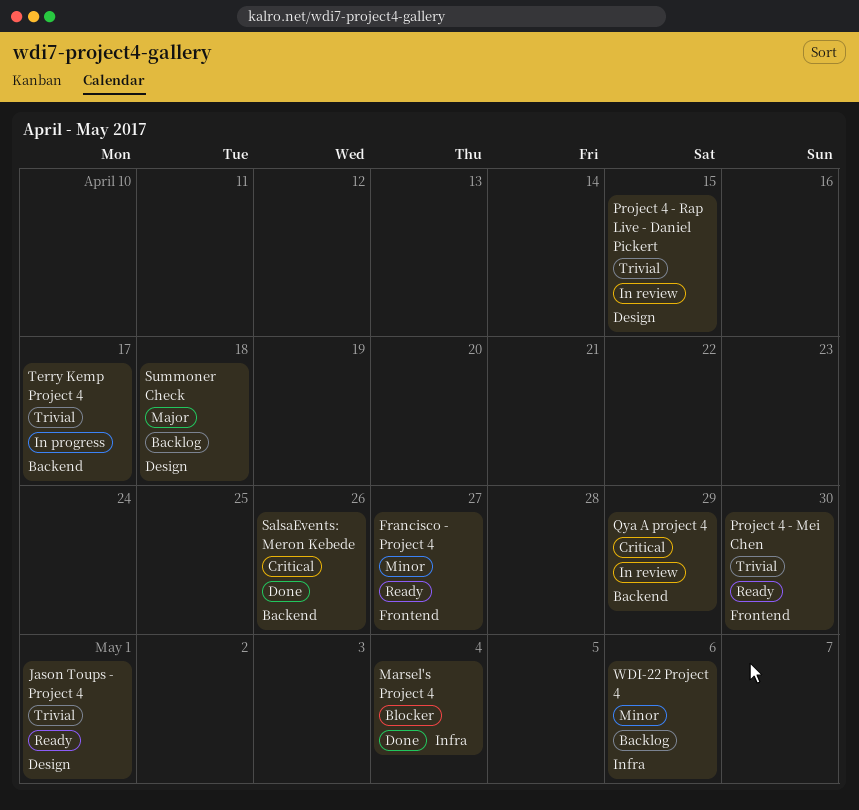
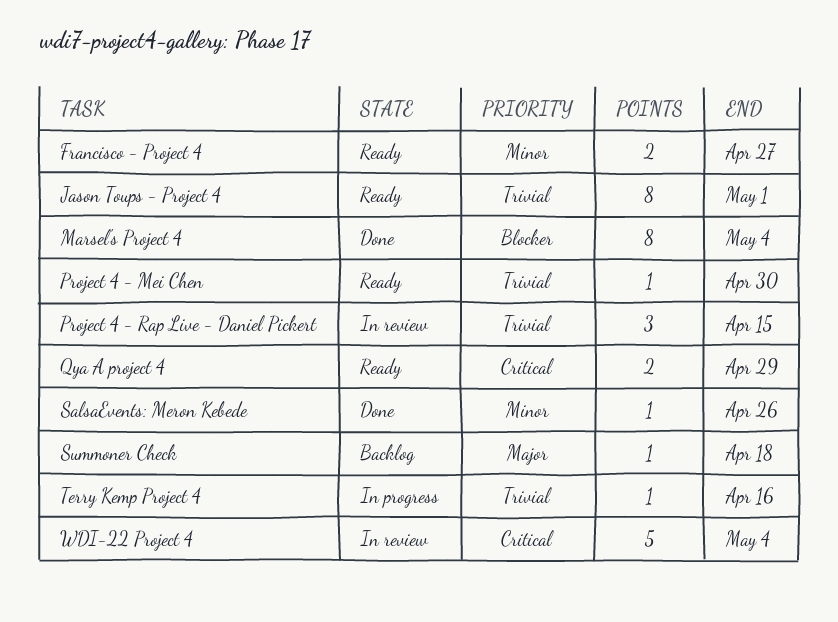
Qya A project 4, status: In review -> Ready
SalsaEvents: Meron Kebede, priority: Critical -> Minor
Terry Kemp Project 4, due: Apr 17 -> Apr 16
WDI-22 Project 4, status: Backlog -> In review
WDI-22 Project 4, priority: Minor -> Critical
WDI-22 Project 4, due: May 6 -> May 4

